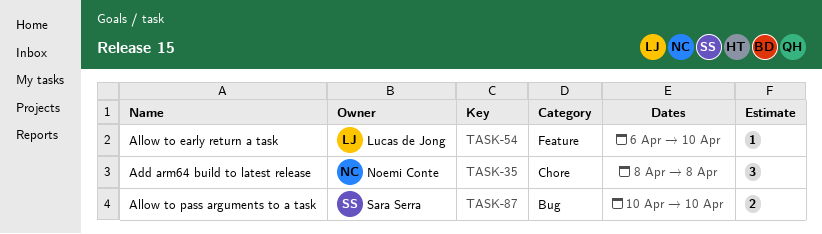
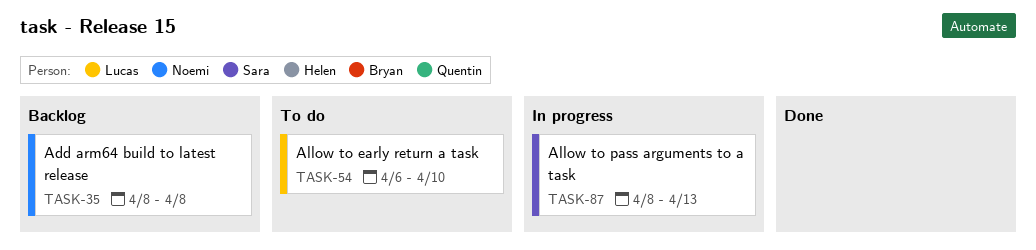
TASK-87, start: Apr 10 -> Apr 8
TASK-87, due: Apr 10 -> Apr 13

